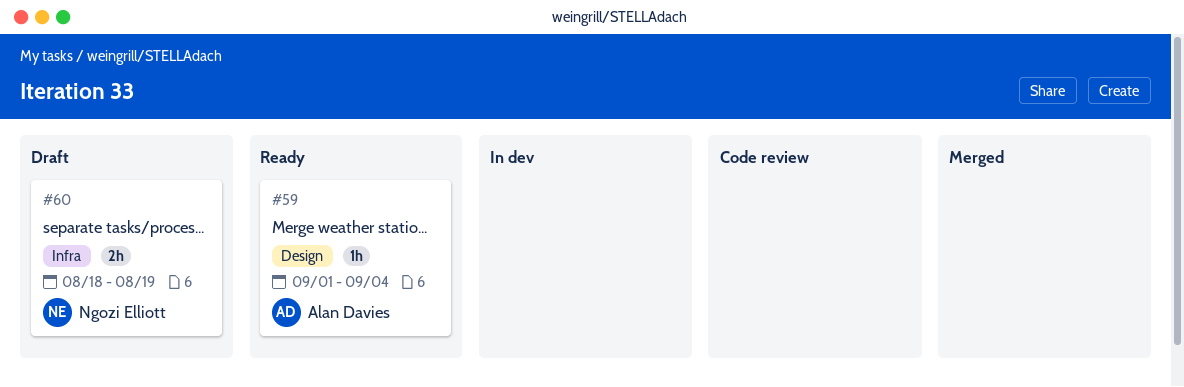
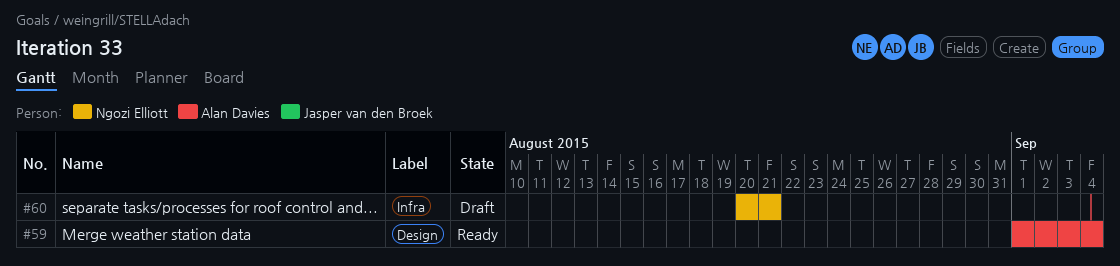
#60, start: Aug 18 -> Aug 20
#60, due: Aug 19 -> Aug 21

